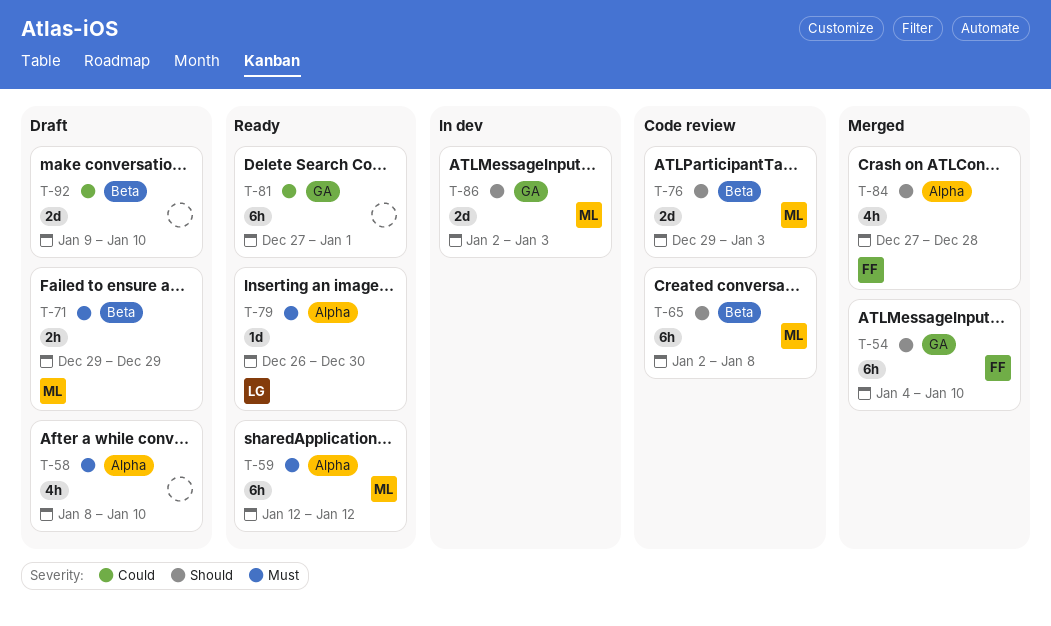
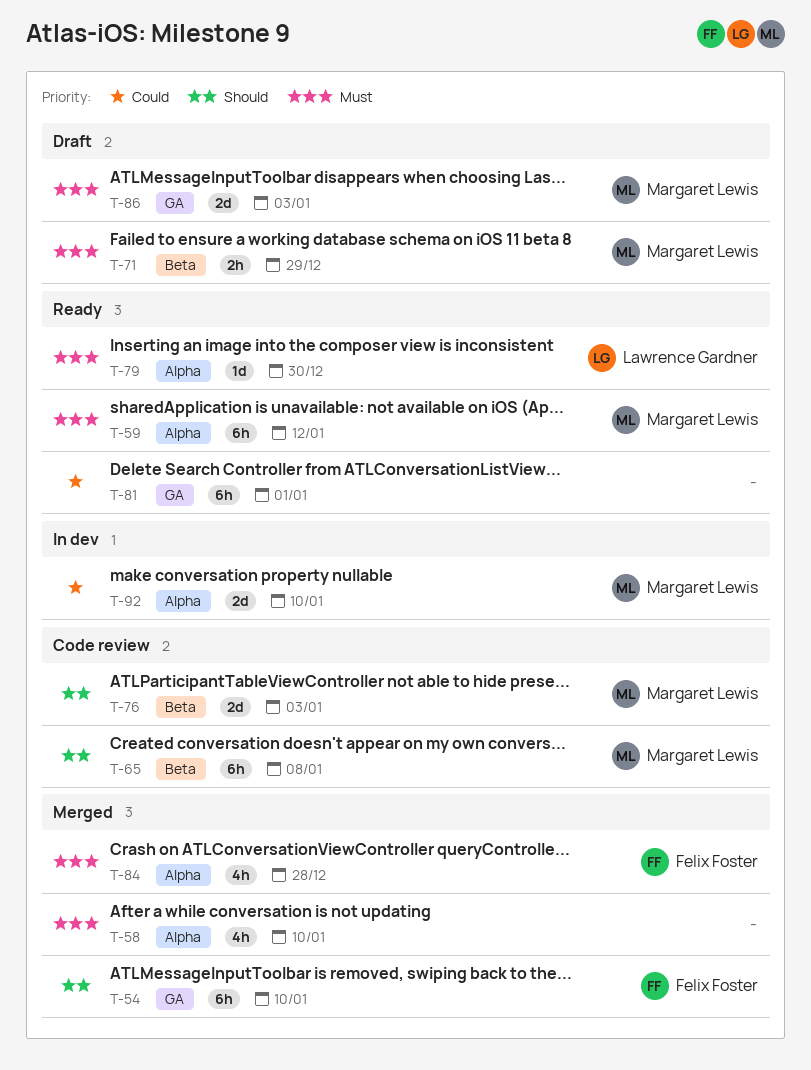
T-58, status: Draft -> Merged
T-84, priority: Should -> Must
T-86, status: In dev -> Draft
T-86, priority: Should -> Must
T-92, status: Draft -> In dev
T-92, owner: none -> Margaret Lewis
T-92, label: Beta -> Alpha

